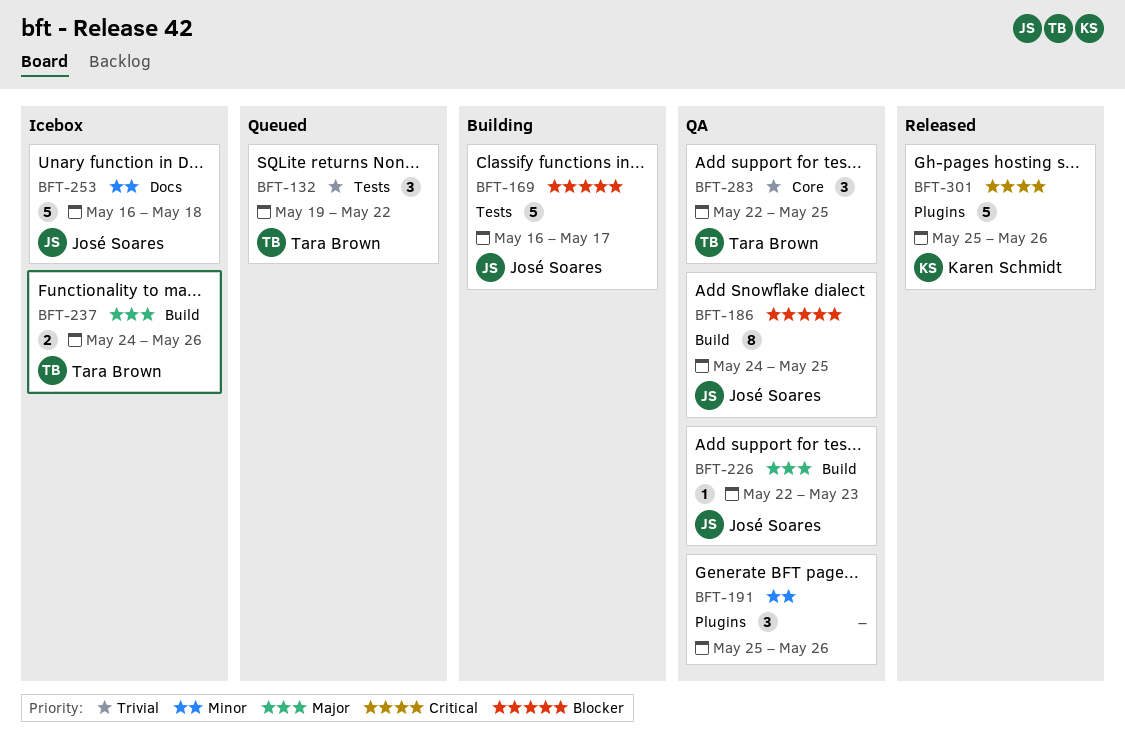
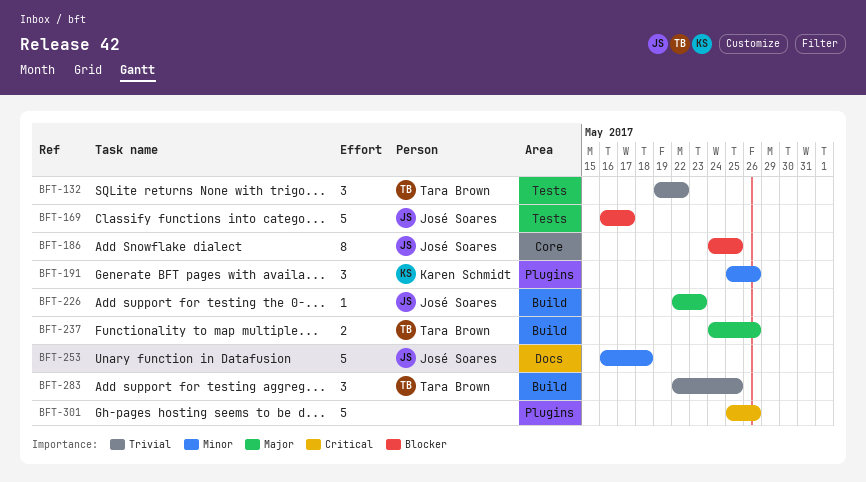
BFT-186, label: Build -> Core
BFT-191, owner: none -> Karen Schmidt
BFT-283, label: Core -> Build
BFT-301, owner: Karen Schmidt -> none

